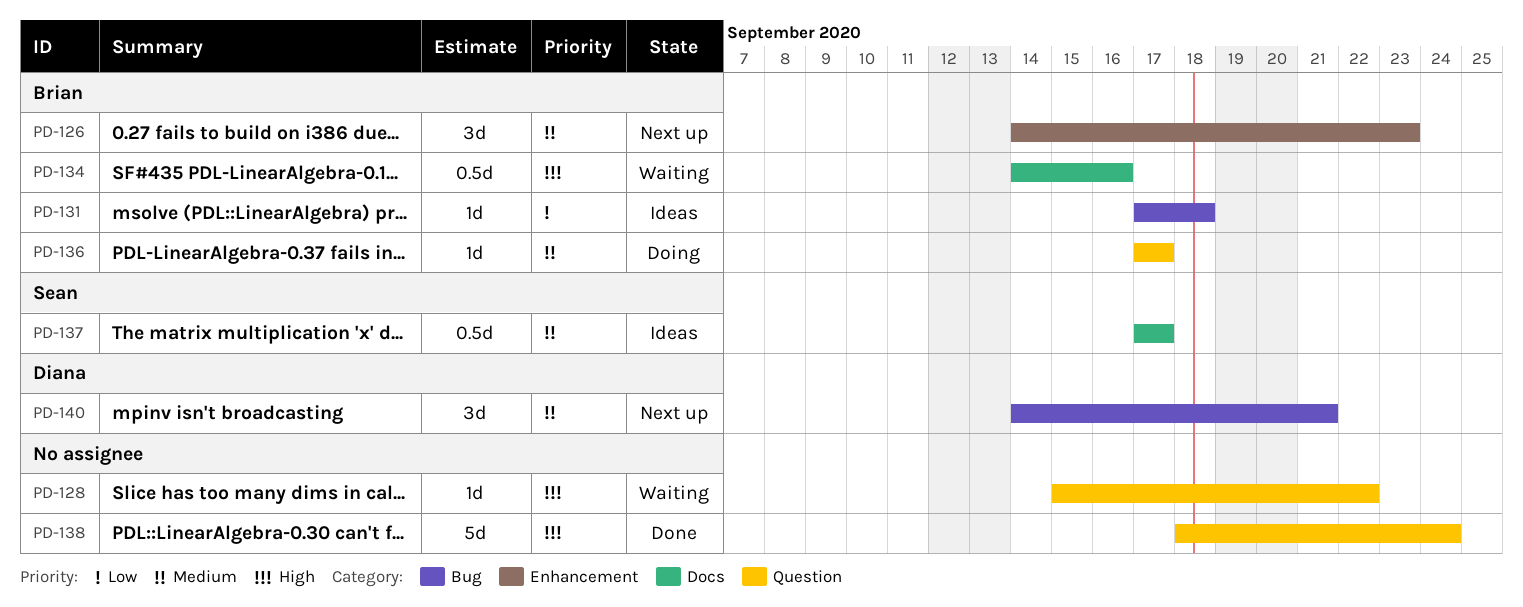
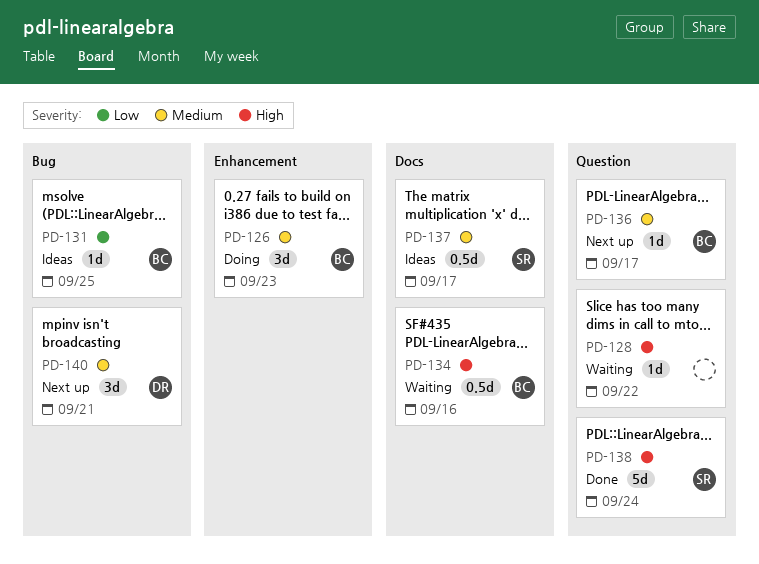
PD-126, status: Next up -> Doing
PD-131, due: Sep 18 -> Sep 25
PD-136, status: Doing -> Next up
PD-138, owner: none -> Sean

